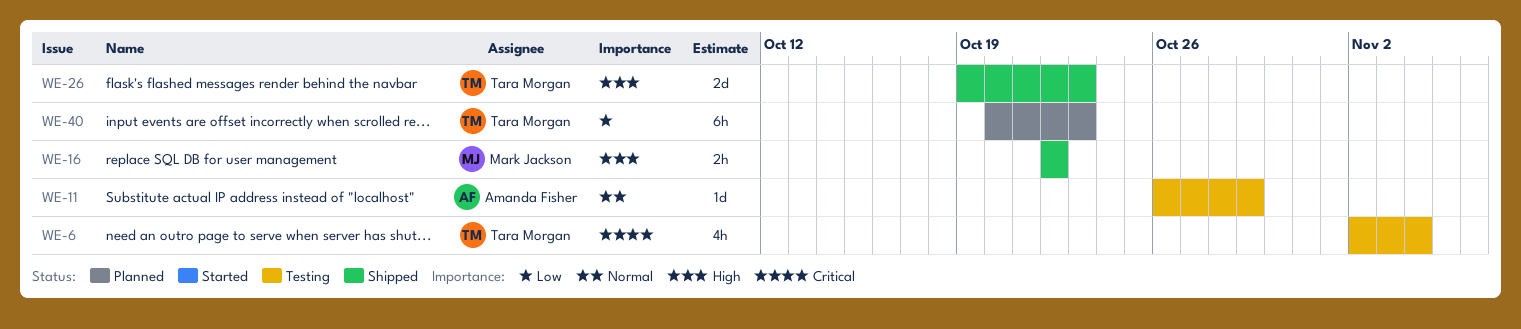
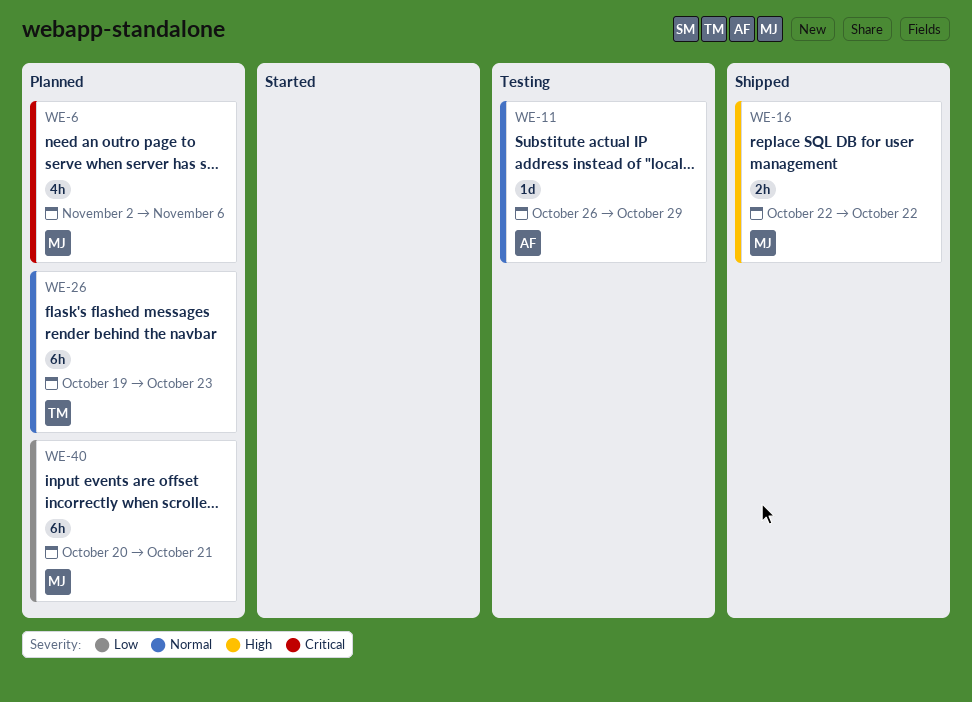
WE-6, status: Testing -> Planned
WE-6, owner: Tara Morgan -> Mark Jackson
WE-6, due: Nov 4 -> Nov 6
WE-26, status: Shipped -> Planned
WE-26, priority: High -> Normal
WE-26, estimate: 2d -> 6h
WE-40, owner: Tara Morgan -> Mark Jackson
WE-40, due: Oct 23 -> Oct 21

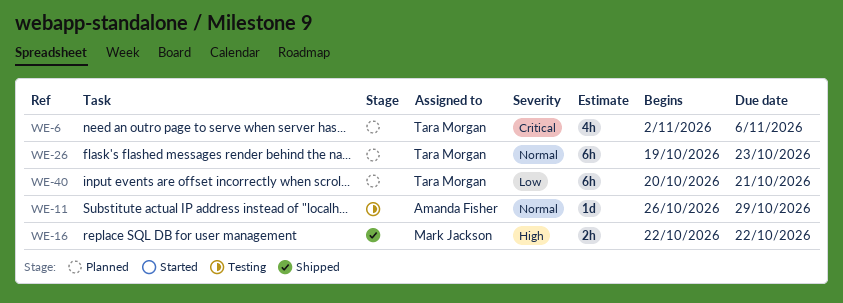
WE-6, owner: Mark Jackson -> Tara Morgan
WE-40, owner: Mark Jackson -> Tara Morgan

